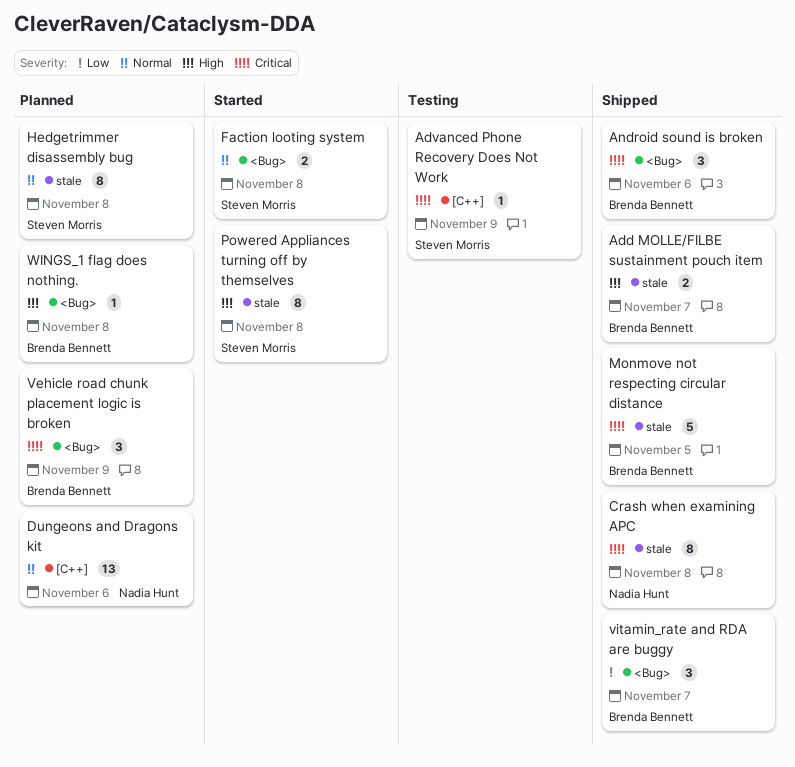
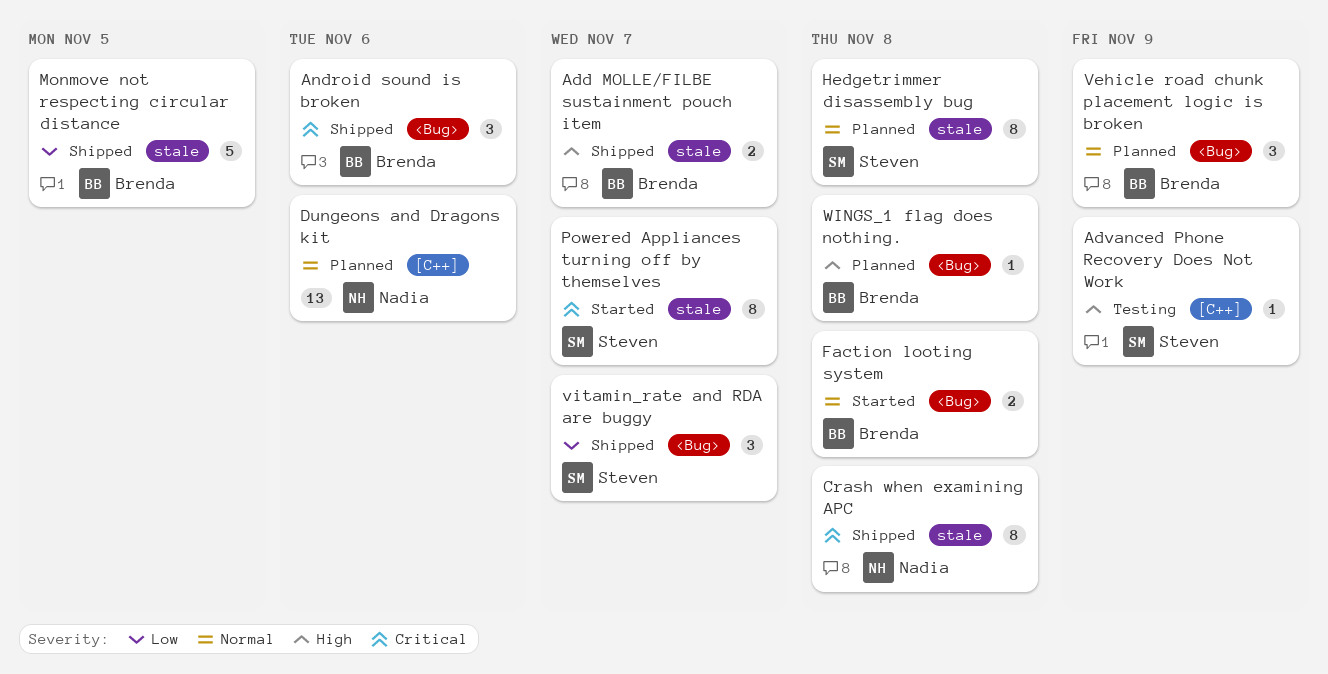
Advanced Phone Recovery Does Not Work, priority: Critical -> High
Faction looting system, owner: Steven Morris -> Brenda Bennett
Monmove not respecting circular distance, priority: Critical -> Low
Powered Appliances turning off by themselves, priority: High -> Critical
Powered Appliances turning off by themselves, due: Nov 8 -> Nov 7
Vehicle road chunk placement logic is broken, priority: Critical -> Normal
vitamin_rate and RDA are buggy, owner: Brenda Bennett -> Steven Morris

